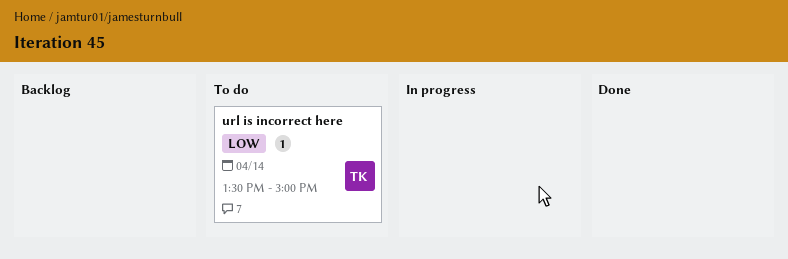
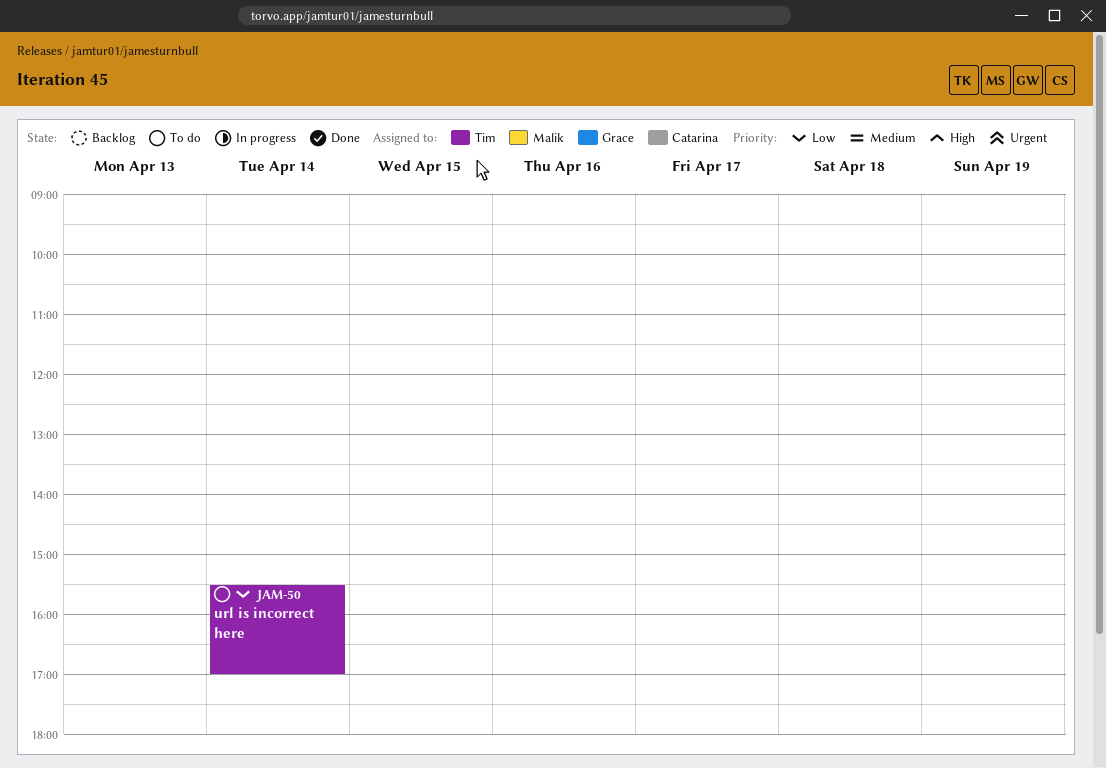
url is incorrect here, begins: 13:30 -> 15:30
url is incorrect here, ends: 15:00 -> 17:00

